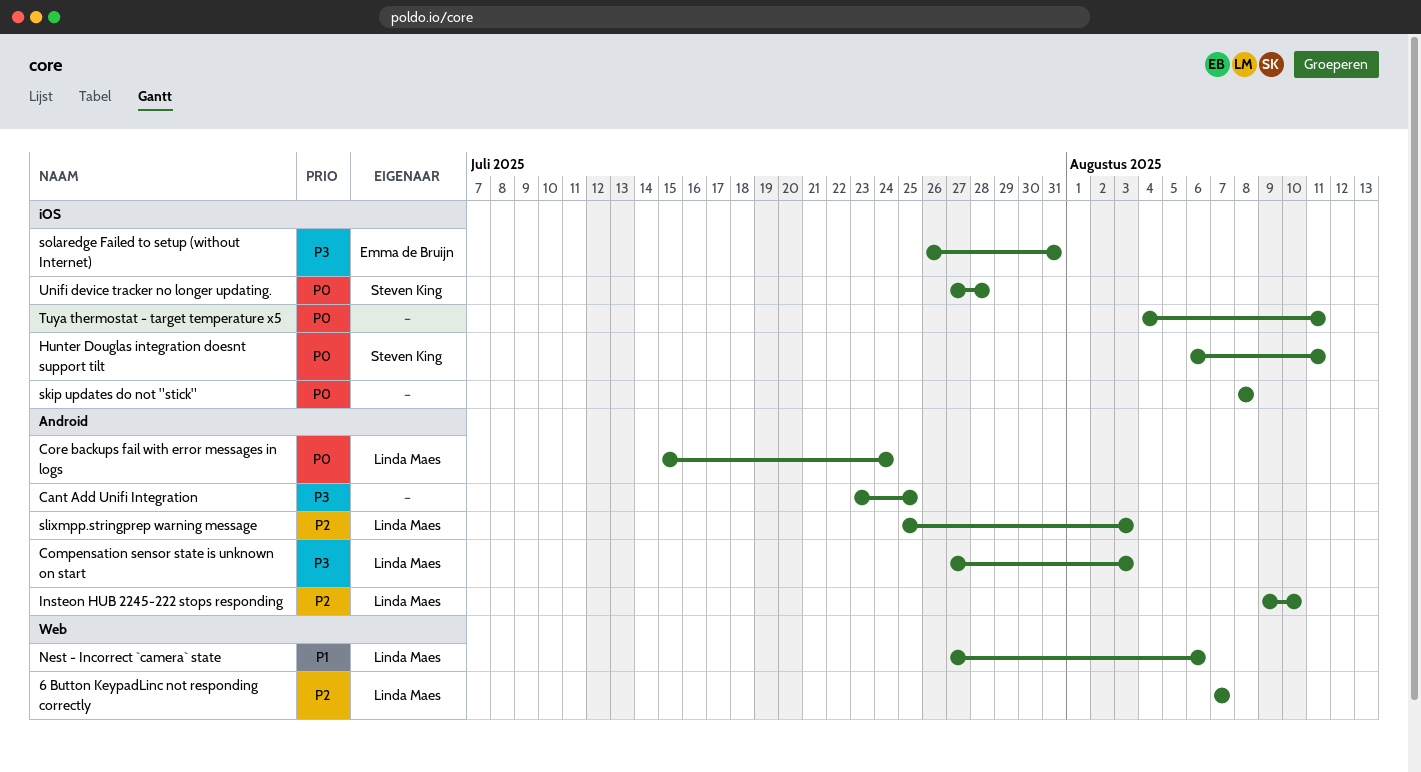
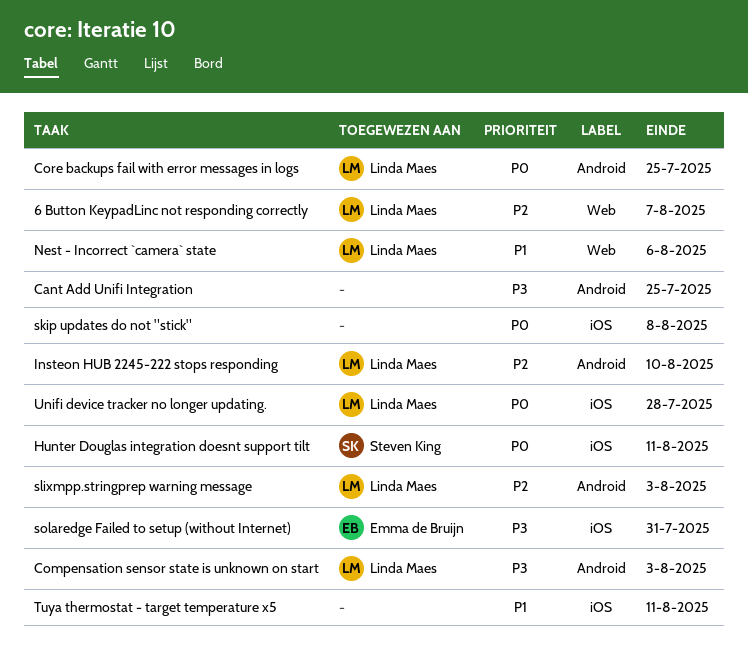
Core backups fail with error messages in logs, due: Jul 24 -> Jul 25
Tuya thermostat - target temperature x5, priority: P0 -> P1
Unifi device tracker no longer updating., owner: Steven King -> Linda Maes

